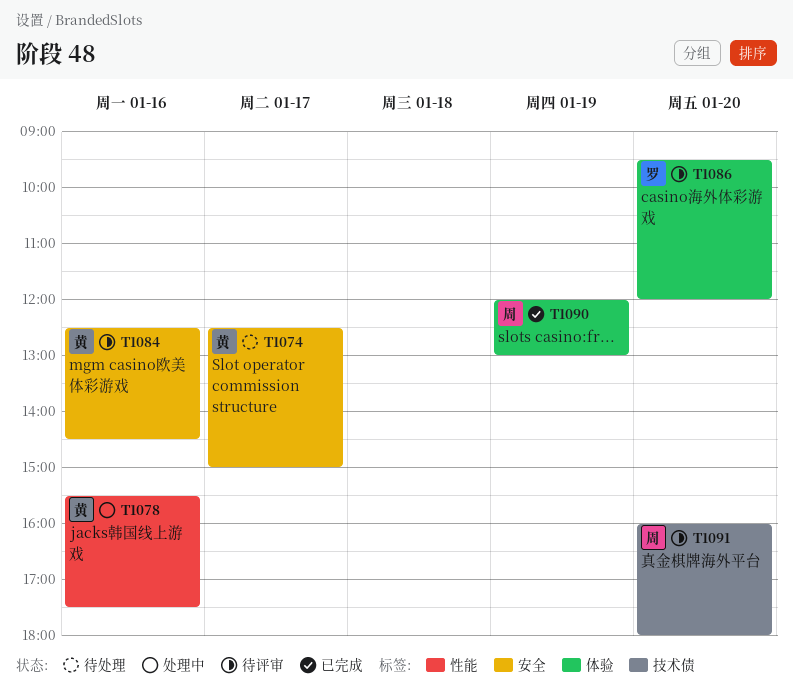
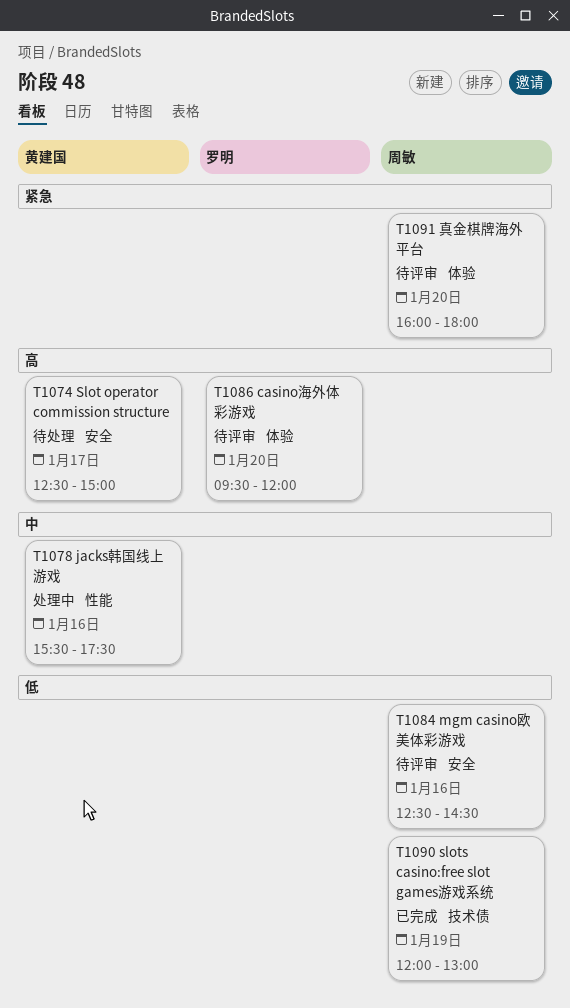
T1084, owner: 黄建国 -> 周敏
T1090, label: 体验 -> 技术债
T1091, label: 技术债 -> 体验

